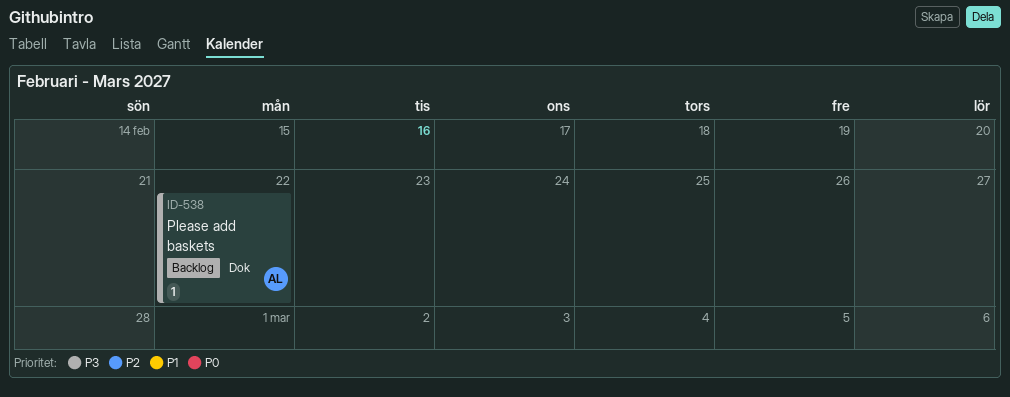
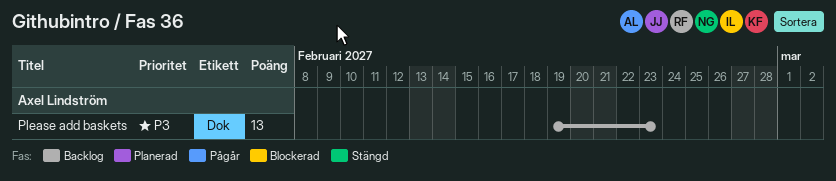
Please add baskets, estimate: 1 -> 13
Please add baskets, due: Feb 22 -> Feb 23

